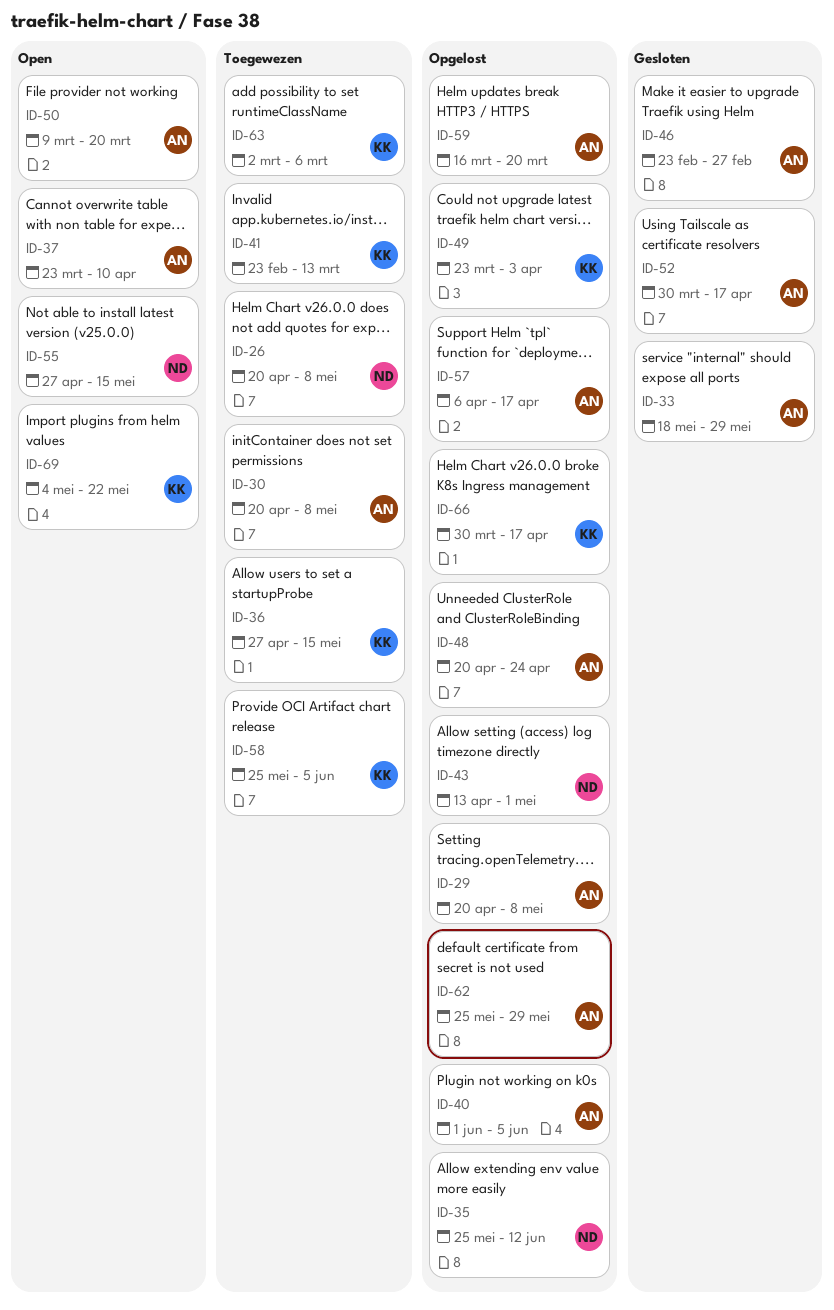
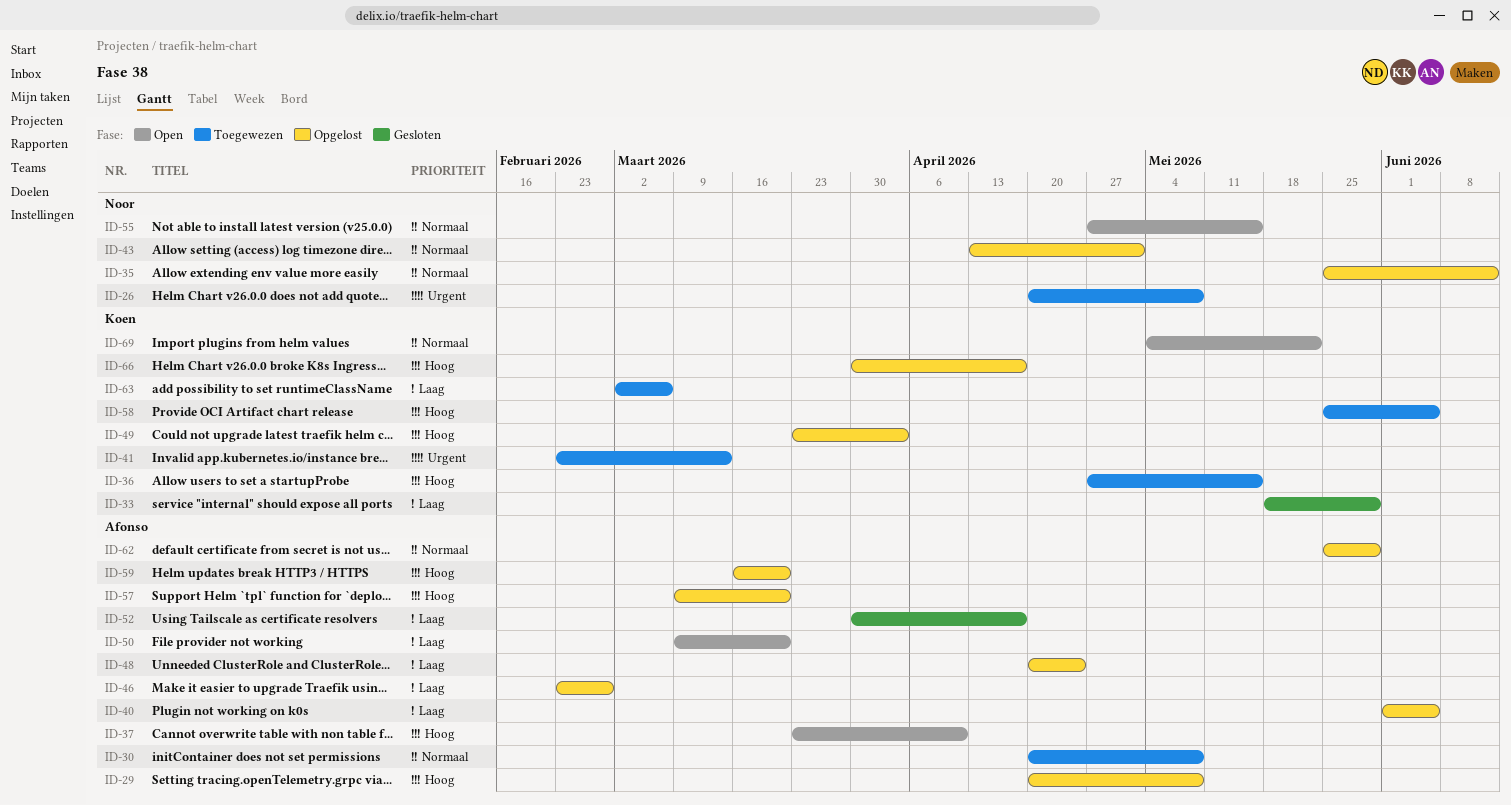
ID-33, owner: Afonso -> Koen
ID-46, status: Gesloten -> Opgelost
ID-57, start: Apr 6 -> Mar 9
ID-57, due: Apr 17 -> Mar 20

